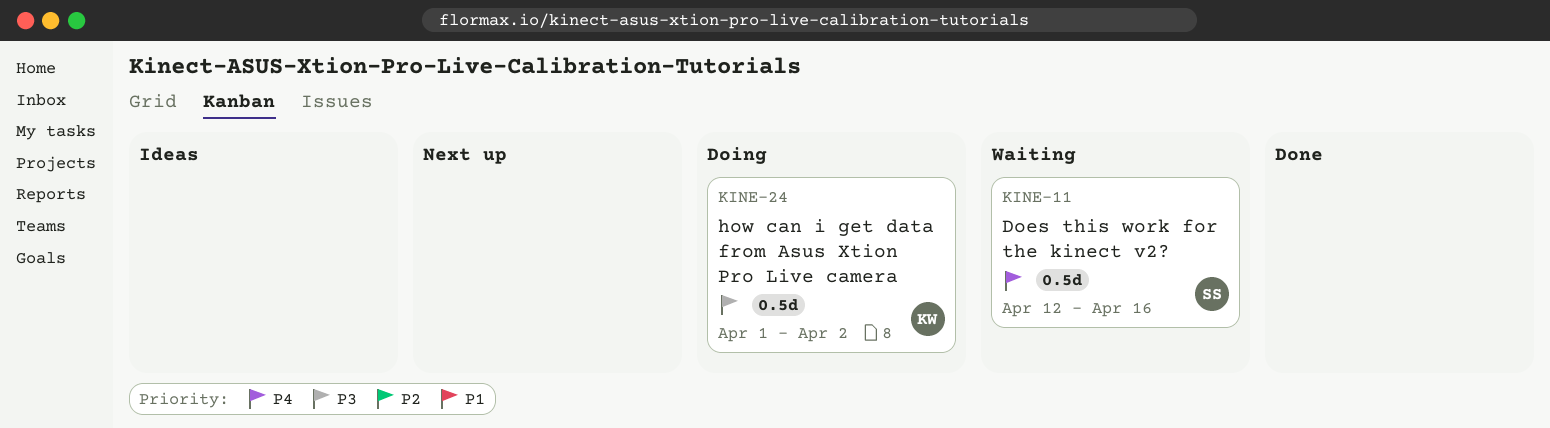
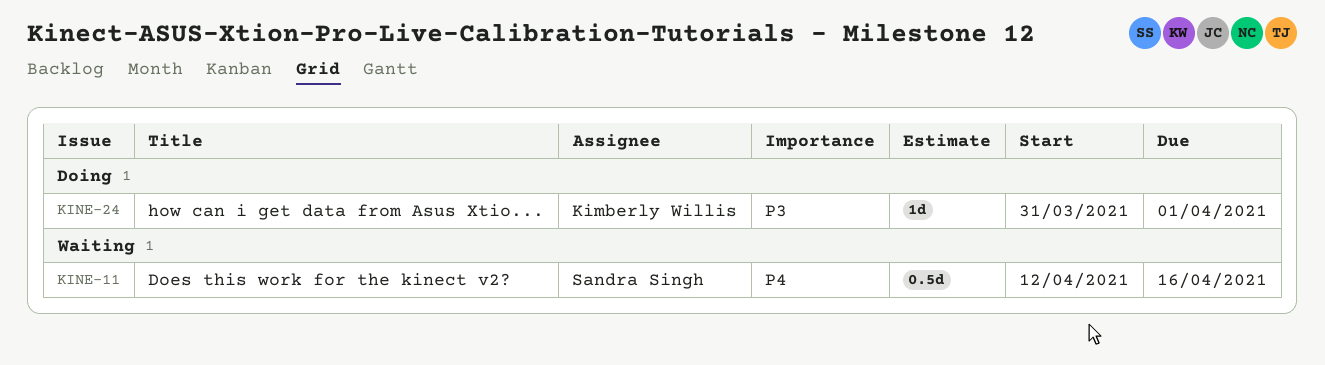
KINE-24, estimate: 0.5d -> 1d
KINE-24, start: Apr 1 -> Mar 31
KINE-24, due: Apr 2 -> Apr 1

